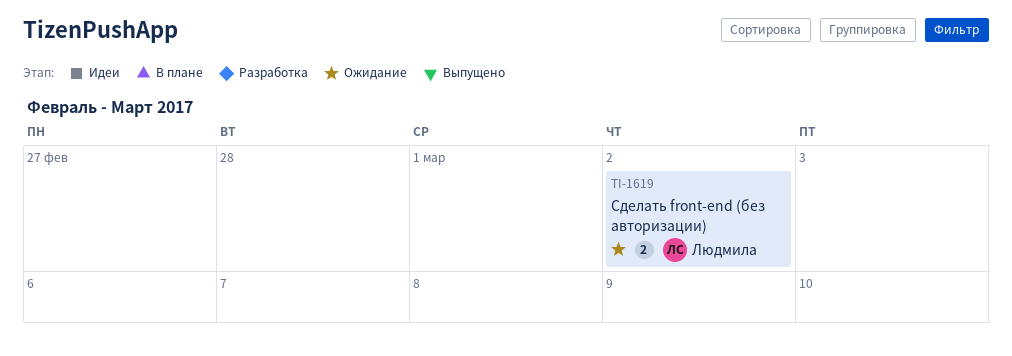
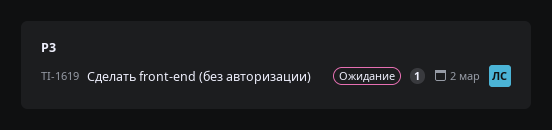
TI-1619, estimate: 2 -> 1

